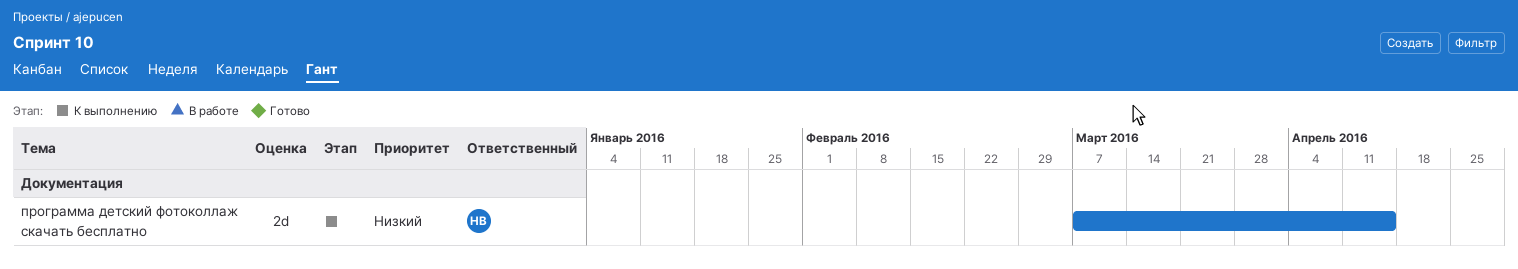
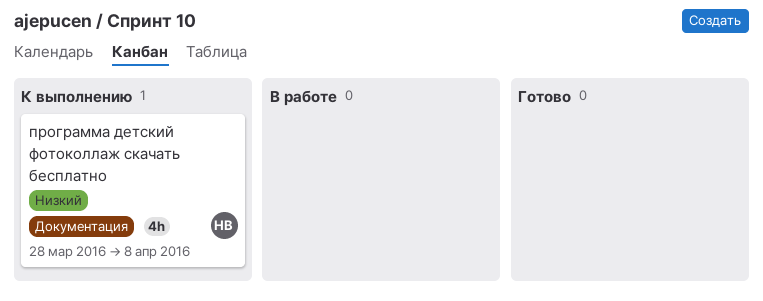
программа детский фотоколлаж скачать бесплатно, estimate: 2d -> 4h
программа детский фотоколлаж скачать бесплатно, start: Mar 7 -> Mar 28
программа детский фотоколлаж скачать бесплатно, due: Apr 15 -> Apr 8

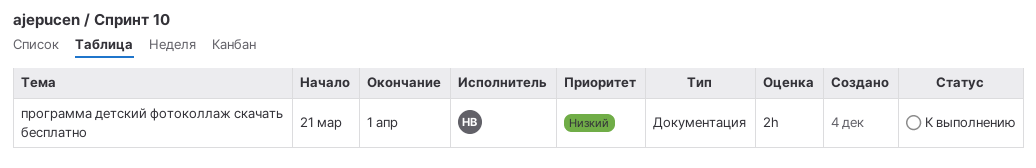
программа детский фотоколлаж скачать бесплатно, estimate: 4h -> 2h
программа детский фотоколлаж скачать бесплатно, start: Mar 28 -> Mar 21
программа детский фотоколлаж скачать бесплатно, due: Apr 8 -> Apr 1

